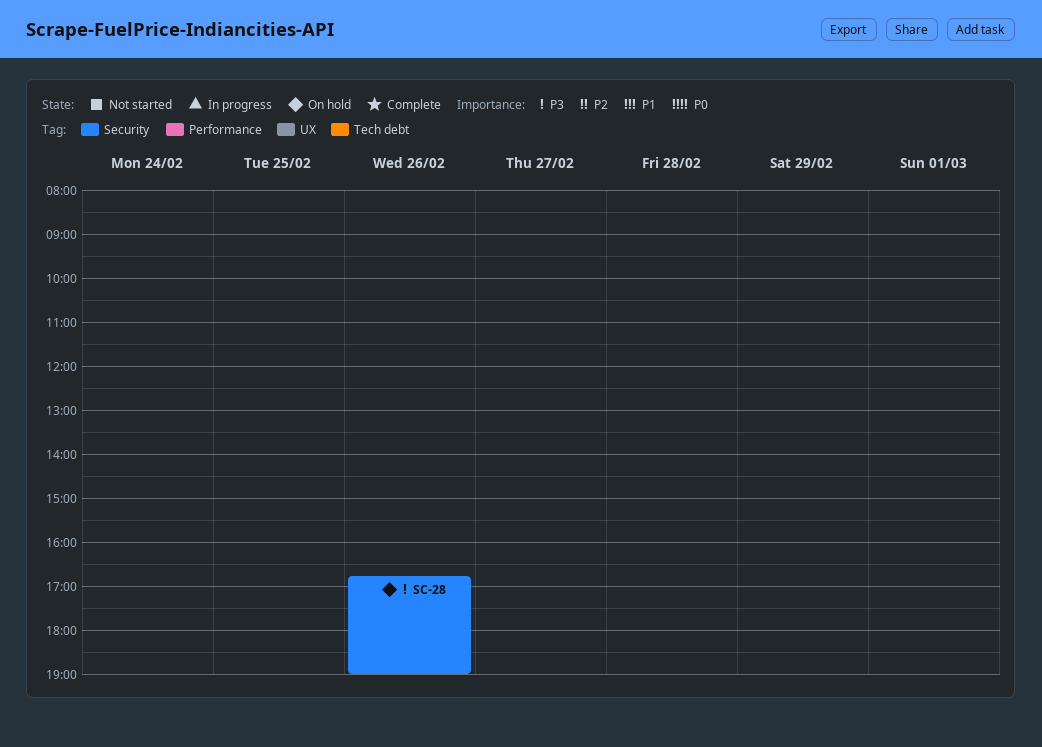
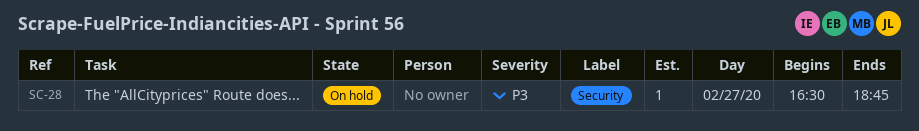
SC-28, day: Feb 26 -> Feb 27
SC-28, begins: 16:45 -> 16:30
SC-28, ends: 19:00 -> 18:45

